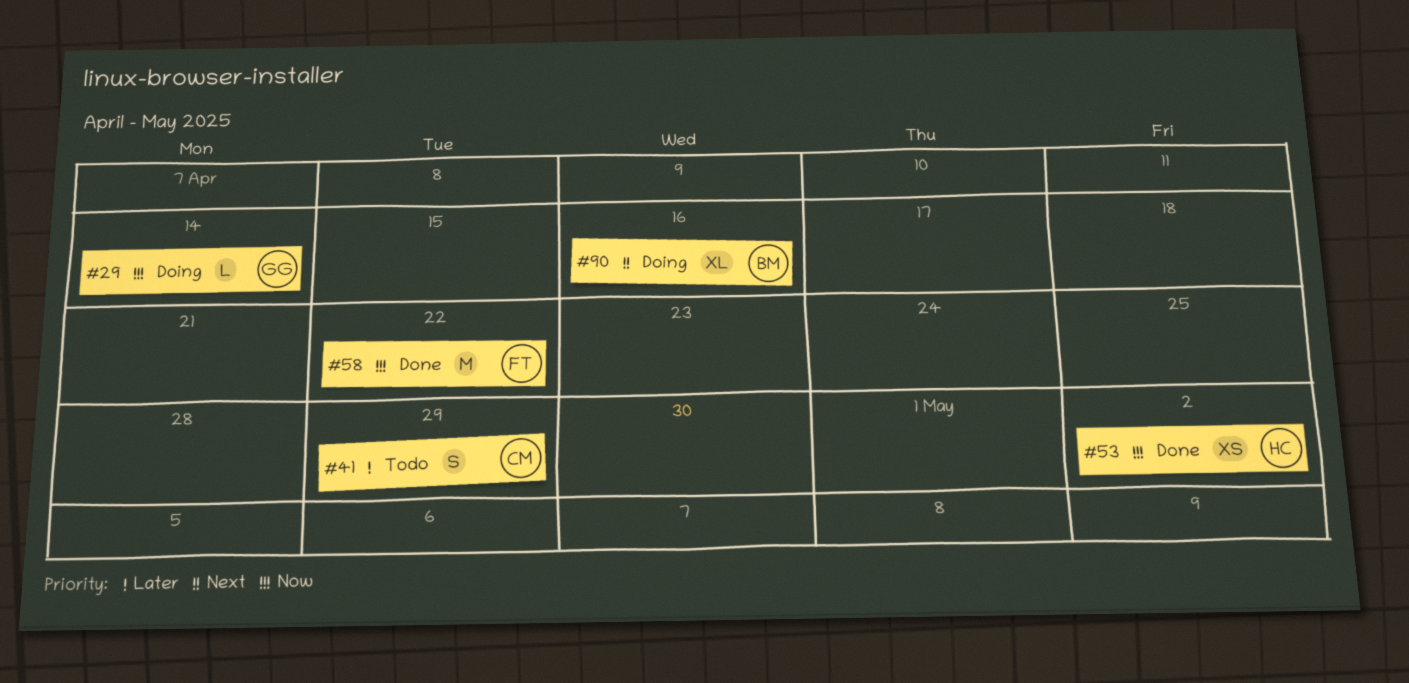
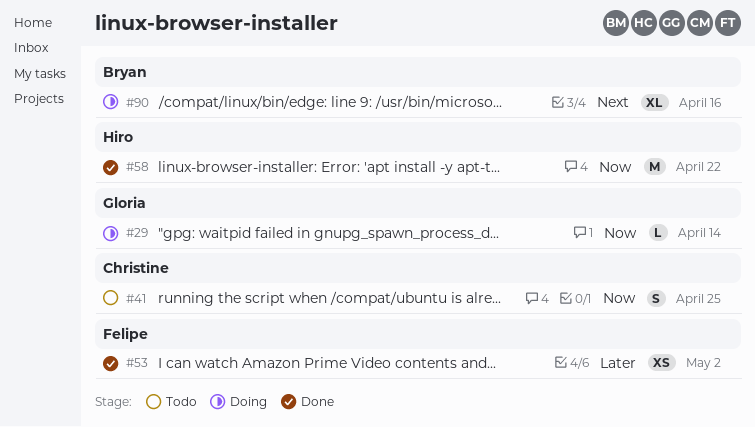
#41, priority: Later -> Now
#41, due: Apr 29 -> Apr 25
#53, owner: Hiro -> Felipe
#53, priority: Now -> Later
#58, owner: Felipe -> Hiro

